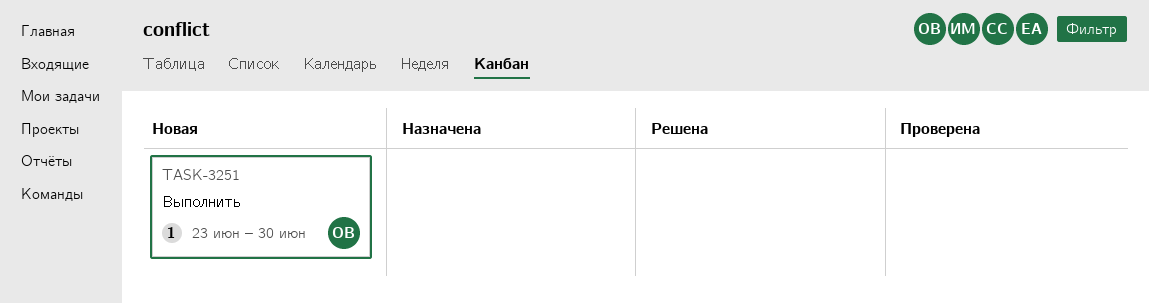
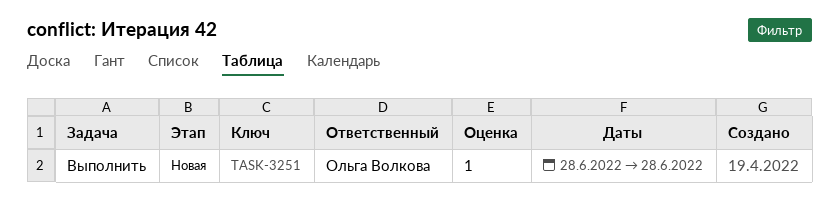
TASK-3251, start: Jun 23 -> Jun 28
TASK-3251, due: Jun 30 -> Jun 28

